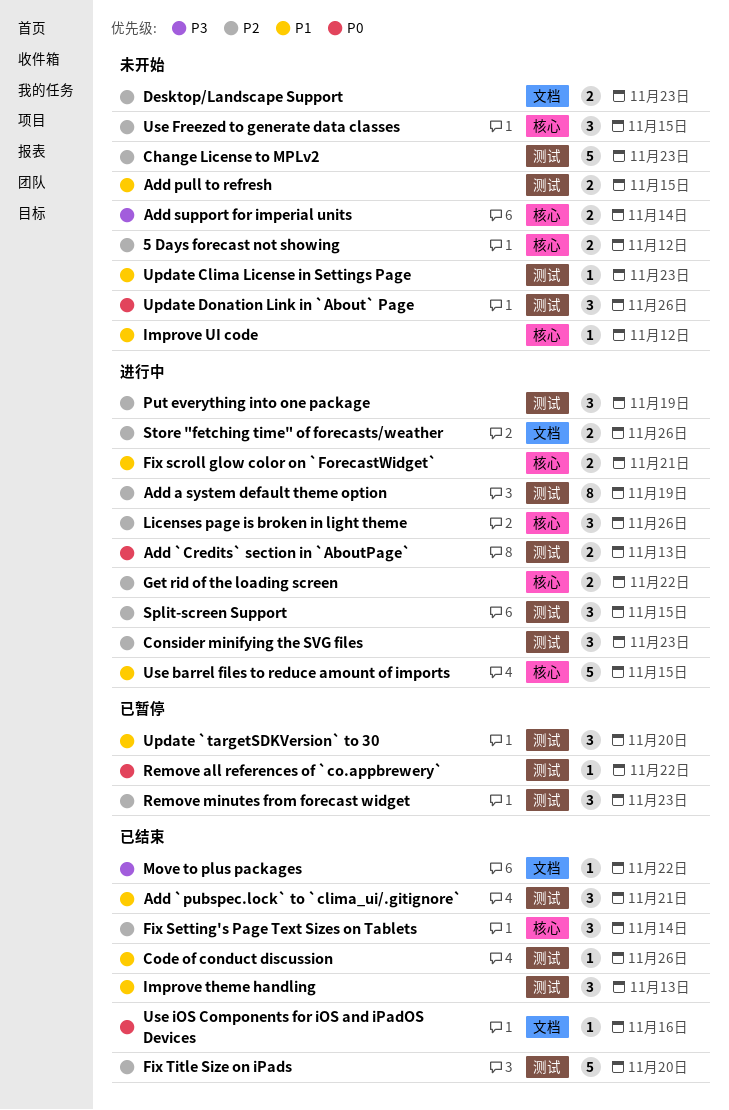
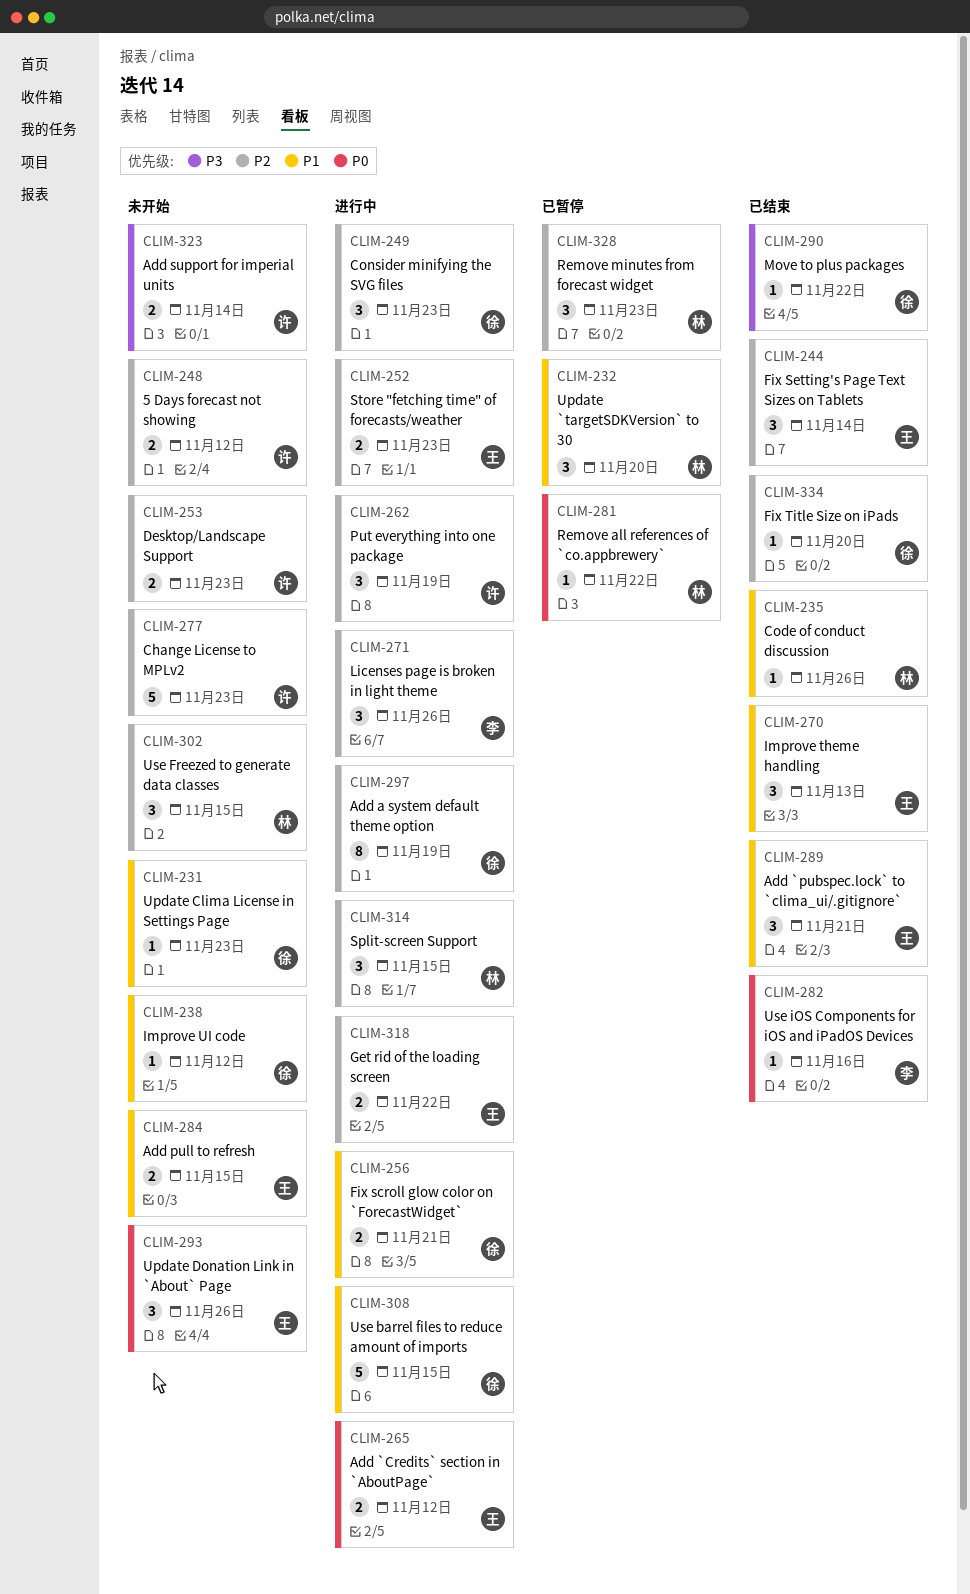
Add `Credits` section in `AboutPage`, due: Nov 13 -> Nov 12
Fix Title Size on iPads, estimate: 5 -> 1
Store "fetching time" of forecasts/weather, due: Nov 26 -> Nov 23

